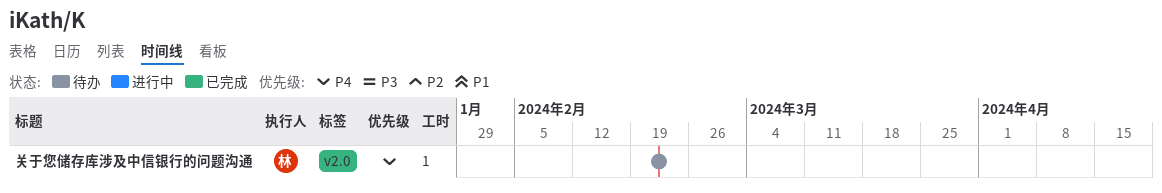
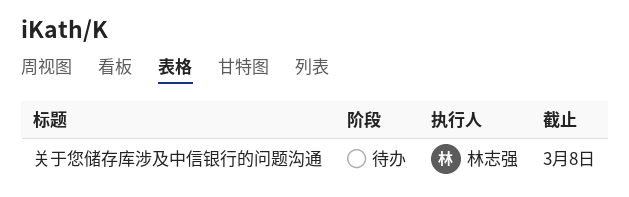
关于您储存库涉及中信银行的问题沟通, due: Feb 23 -> Mar 8

